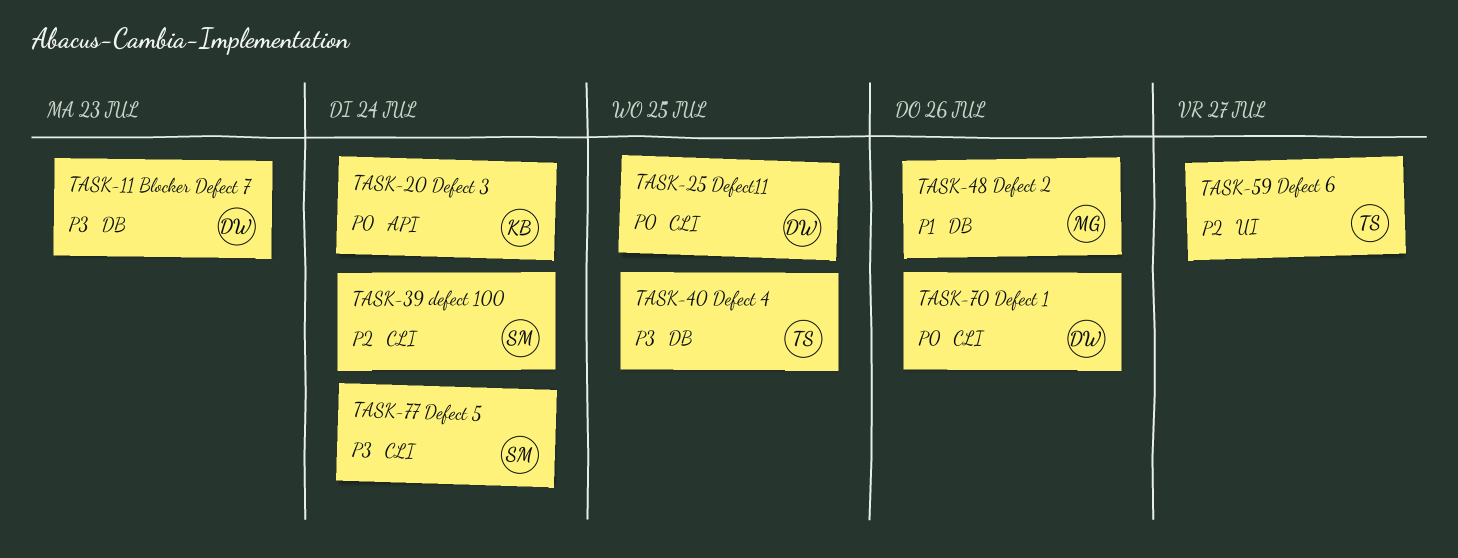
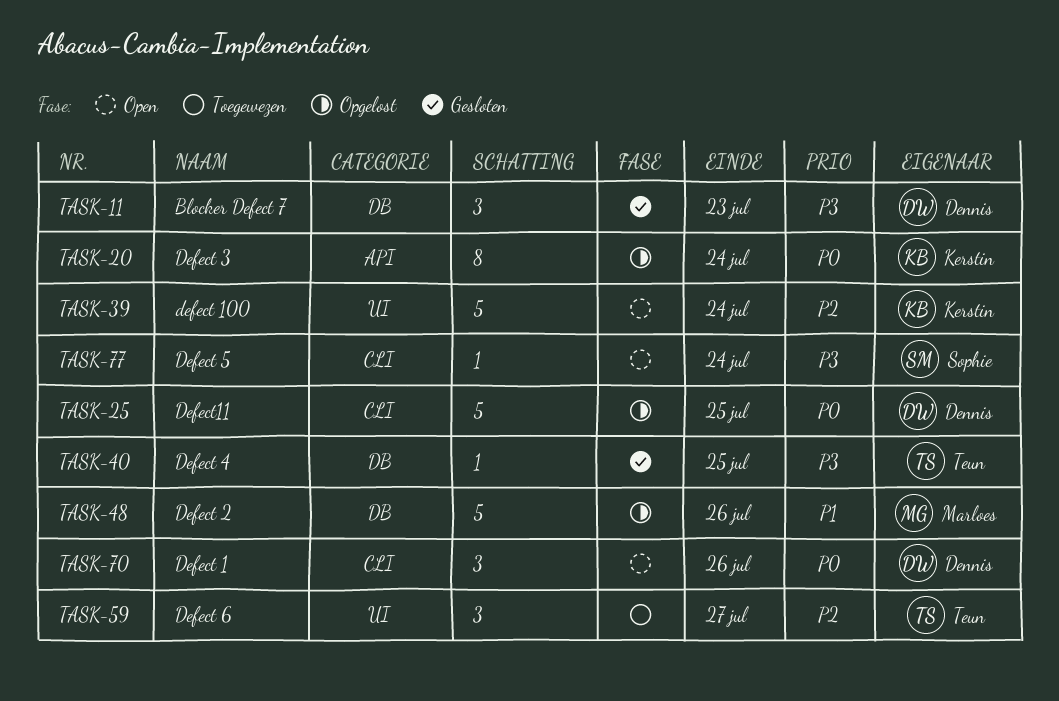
TASK-39, owner: Sophie -> Kerstin
TASK-39, label: CLI -> UI

